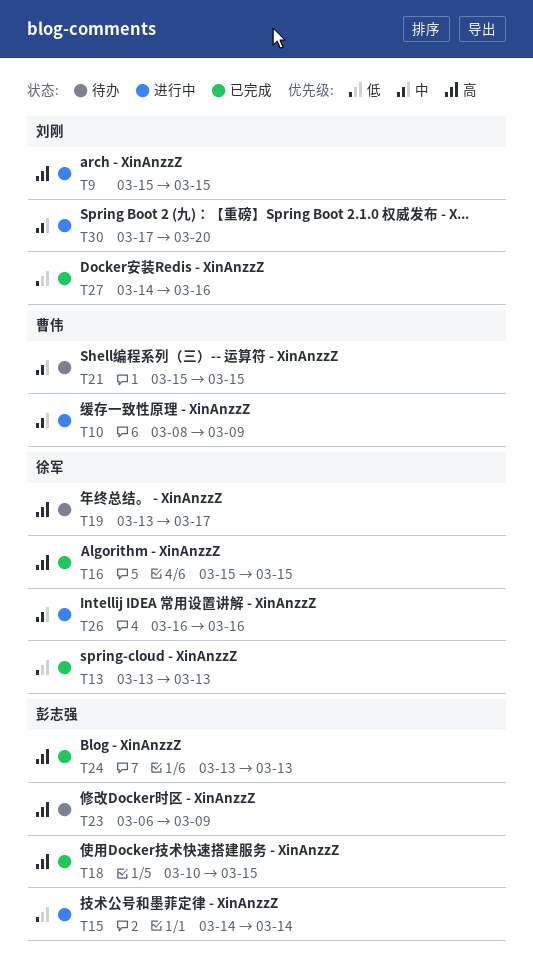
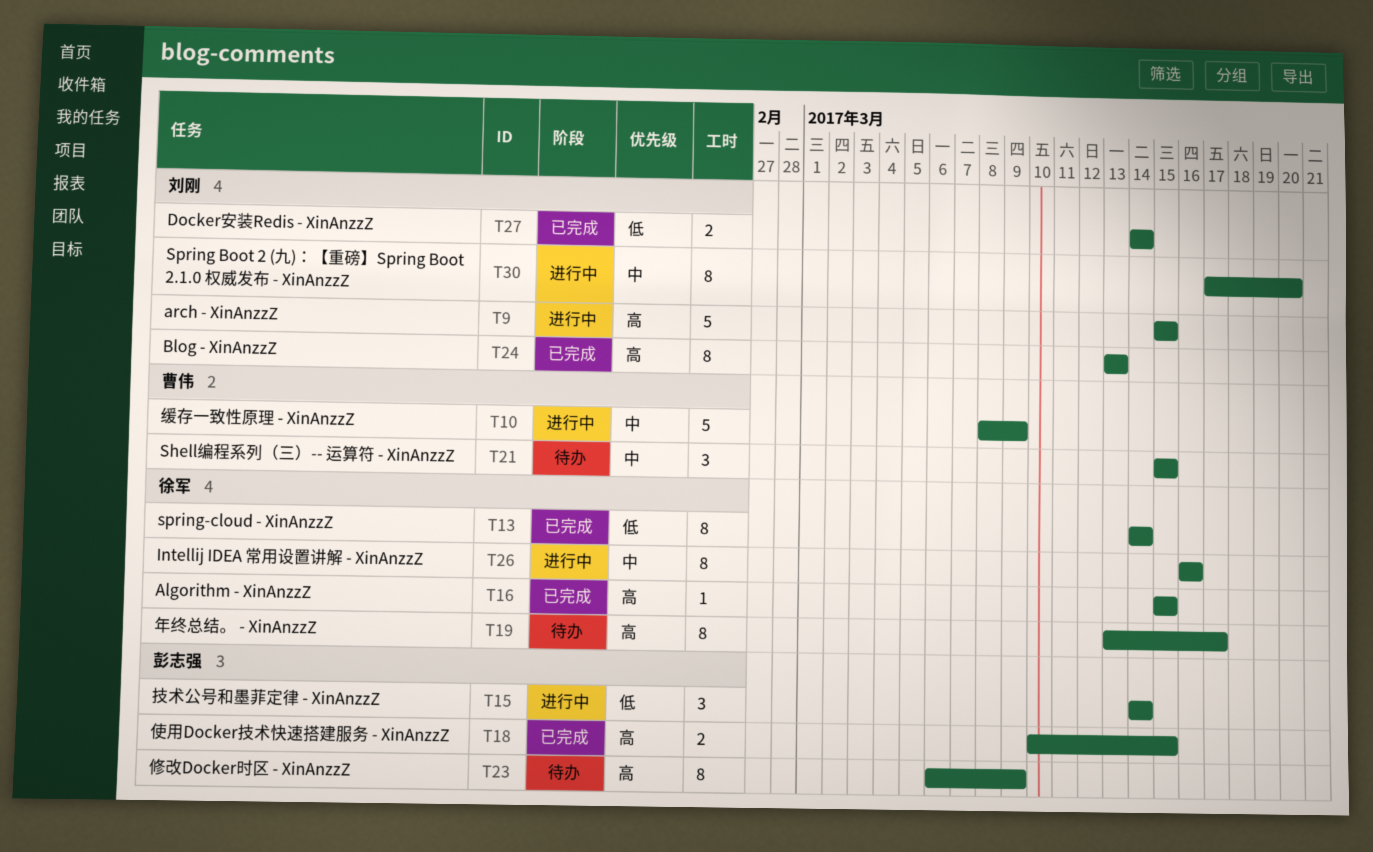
T13, start: Mar 13 -> Mar 14
T13, due: Mar 13 -> Mar 14
T24, owner: 彭志强 -> 刘刚
T27, due: Mar 16 -> Mar 14

